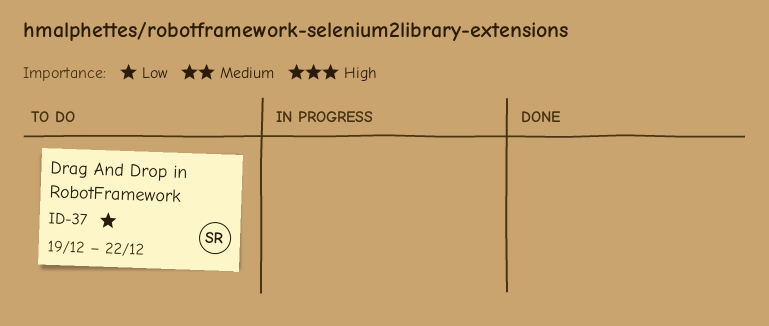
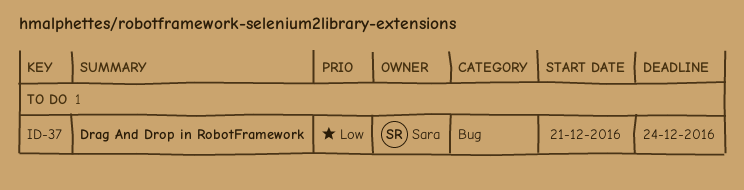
ID-37, start: Dec 19 -> Dec 21
ID-37, due: Dec 22 -> Dec 24

